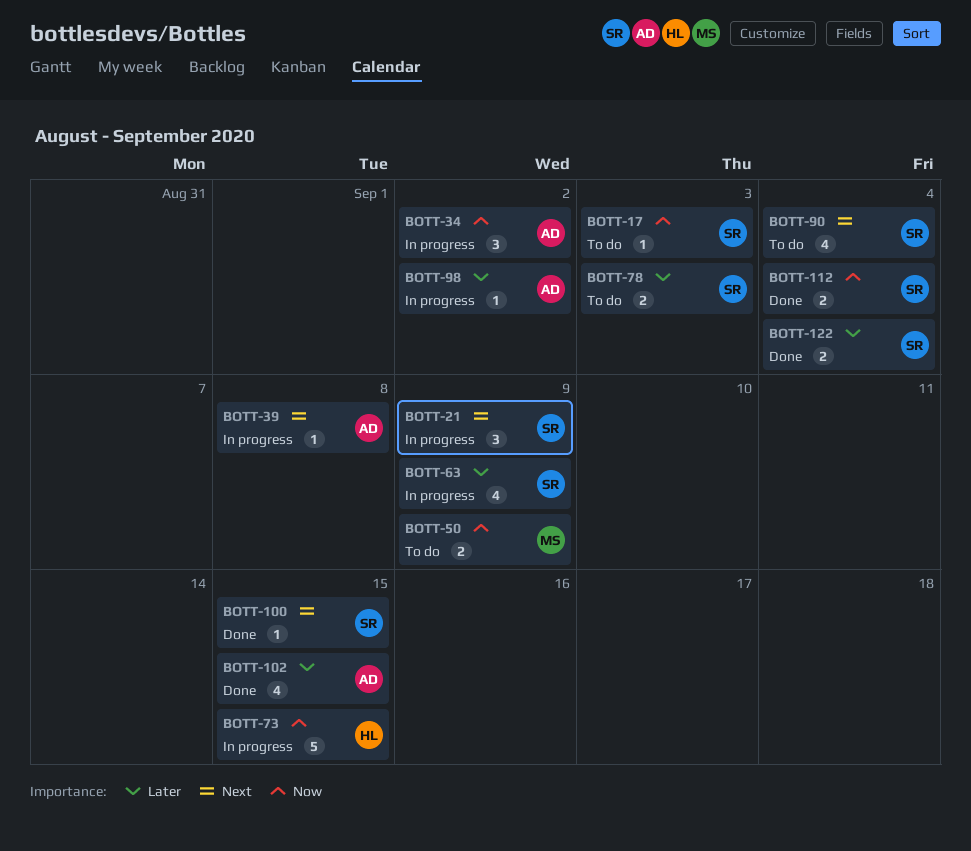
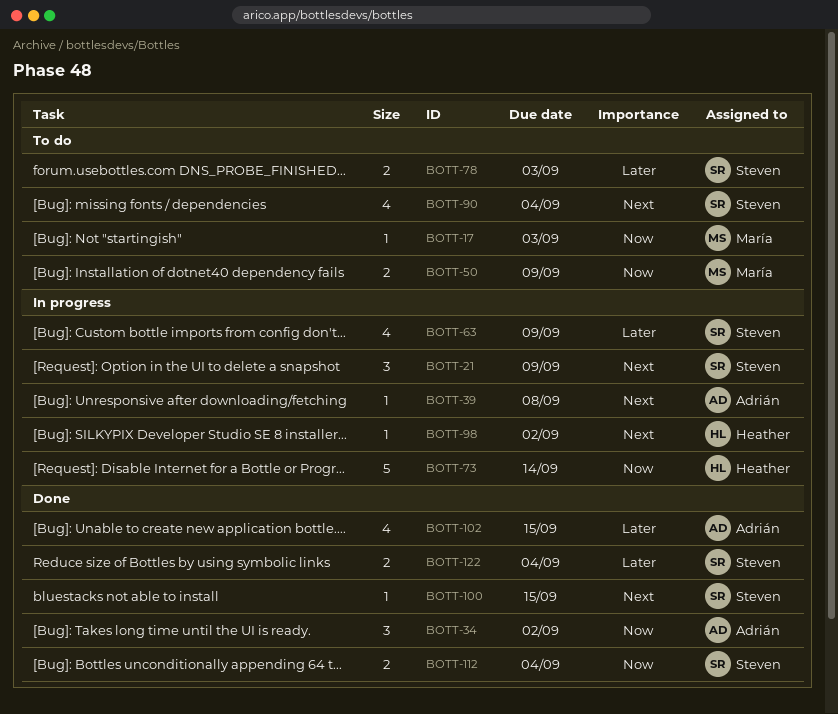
BOTT-17, owner: Steven -> María
BOTT-34, status: In progress -> Done
BOTT-73, due: Sep 15 -> Sep 14
BOTT-98, owner: Adrián -> Heather
BOTT-98, priority: Later -> Next

